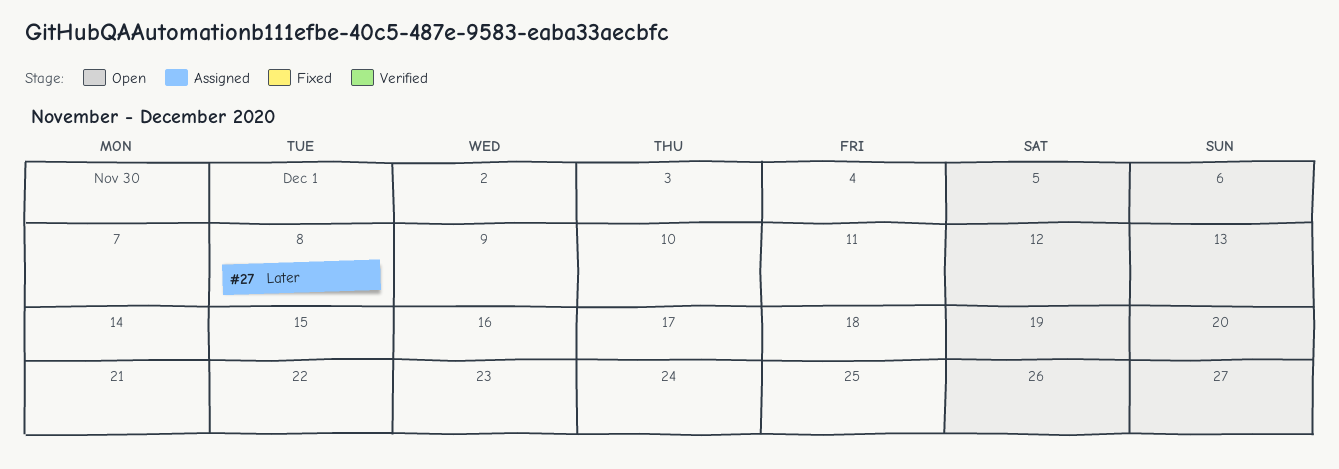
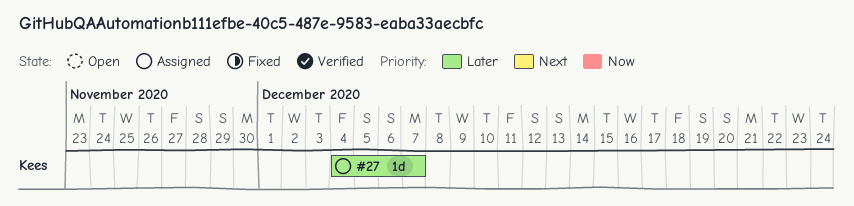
#27, due: Dec 8 -> Dec 7

